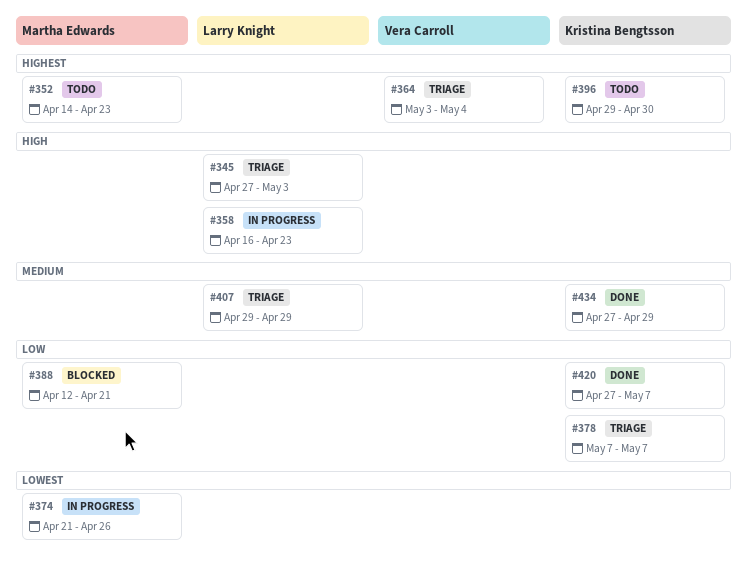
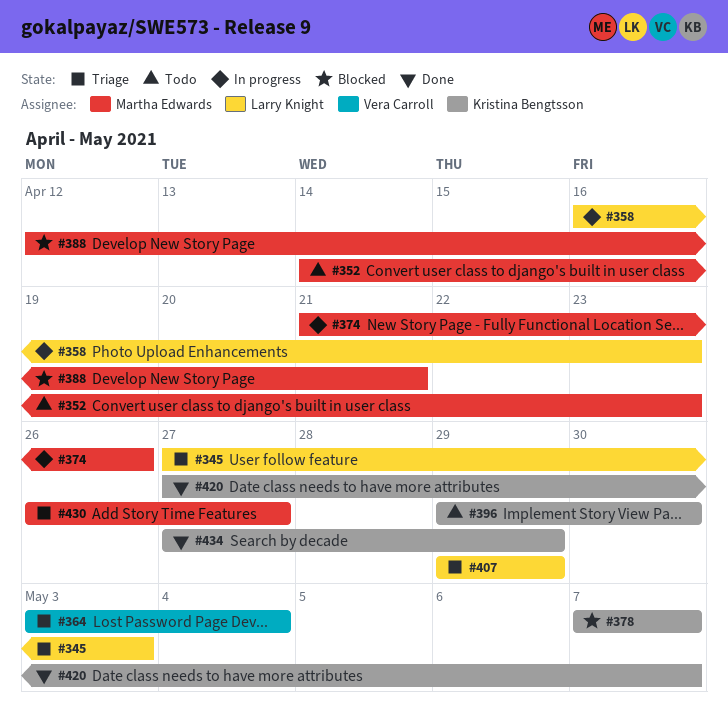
#378, status: Triage -> Blocked
#430: none -> present

